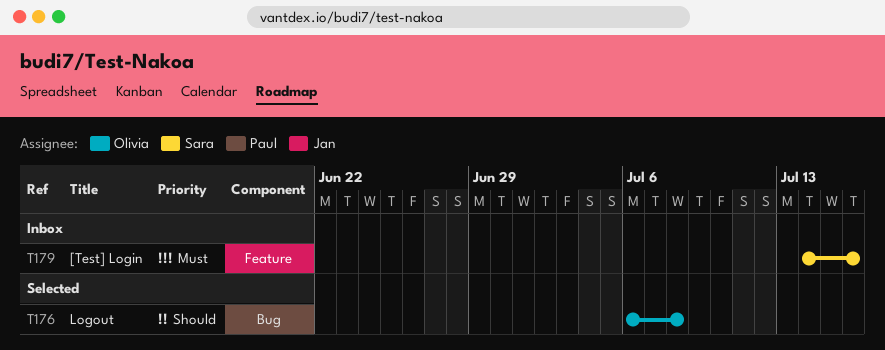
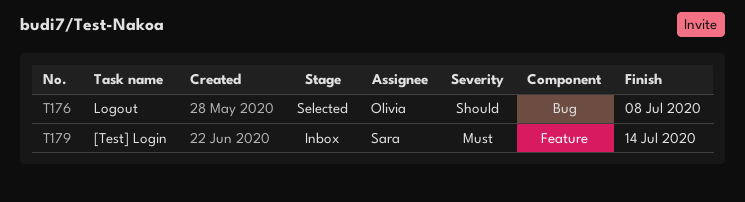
T179, due: Jul 16 -> Jul 14

